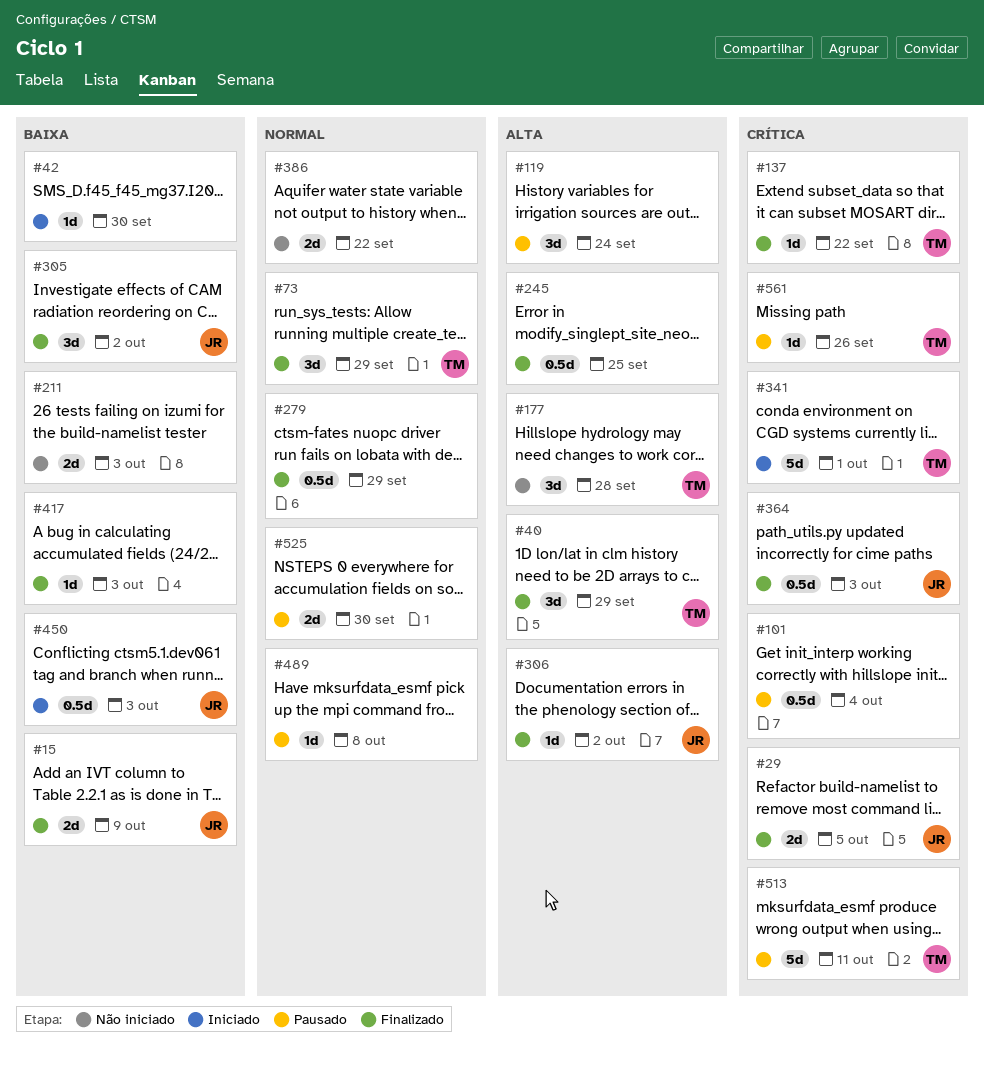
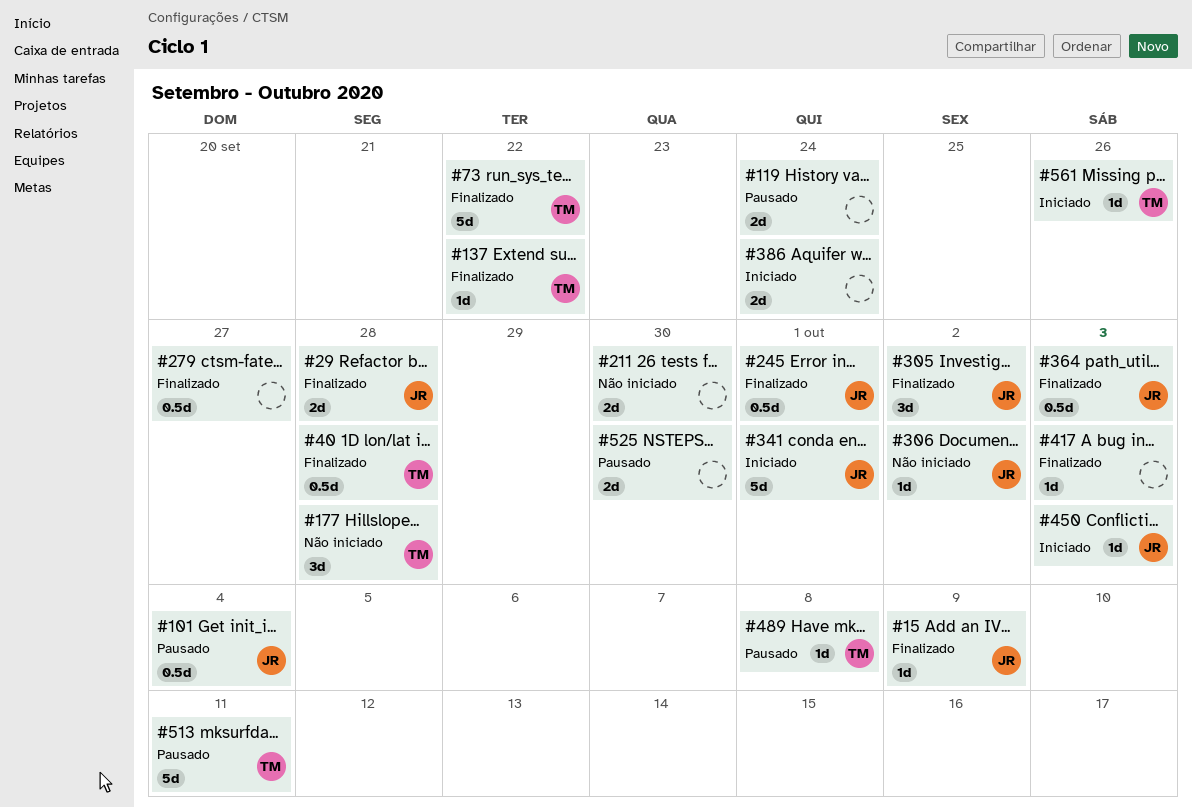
#15, estimate: 2d -> 1d
#29, due: Oct 5 -> Sep 28
#40, estimate: 3d -> 0.5d
#40, due: Sep 29 -> Sep 28
#42: present -> none
#73, estimate: 3d -> 5d
#73, due: Sep 29 -> Sep 22
#101, owner: none -> JR
#119, estimate: 3d -> 2d
#211, due: Oct 3 -> Sep 30
#245, owner: none -> JR
#245, due: Sep 25 -> Oct 1
#279, due: Sep 29 -> Sep 27
#306, status: Finalizado -> Não iniciado
#341, owner: TM -> JR
#386, status: Não iniciado -> Iniciado
#386, due: Sep 22 -> Sep 24
#450, estimate: 0.5d -> 1d
#489, owner: none -> TM
#561, status: Pausado -> Iniciado

